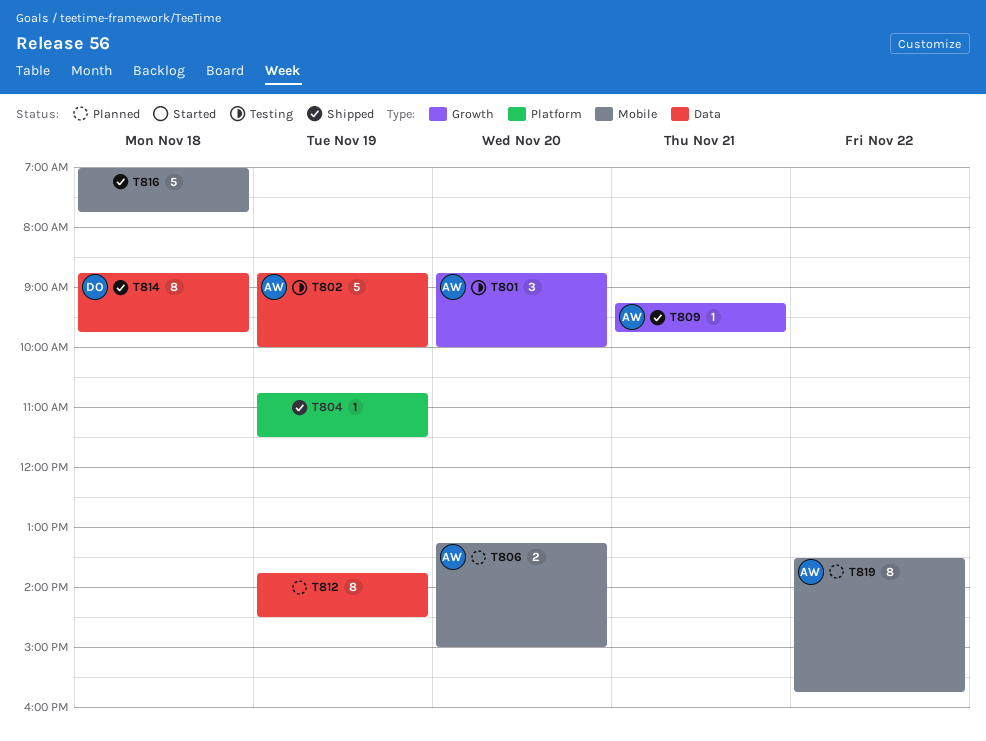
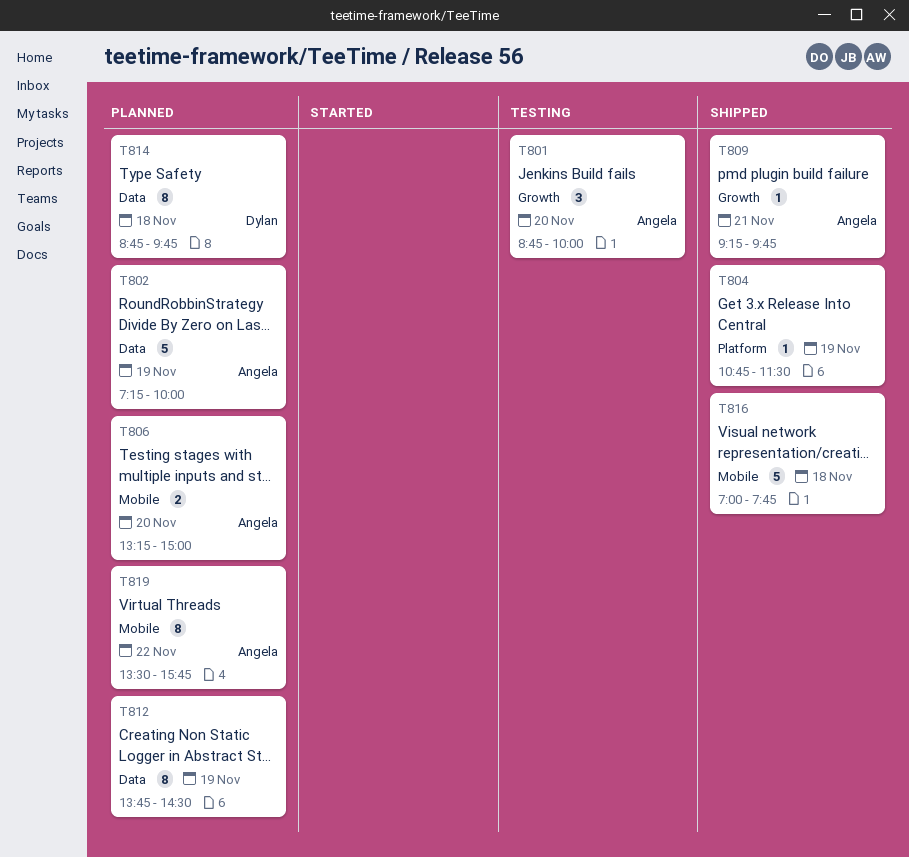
T802, status: Testing -> Planned
T802, begins: 08:45 -> 07:15
T814, status: Shipped -> Planned

